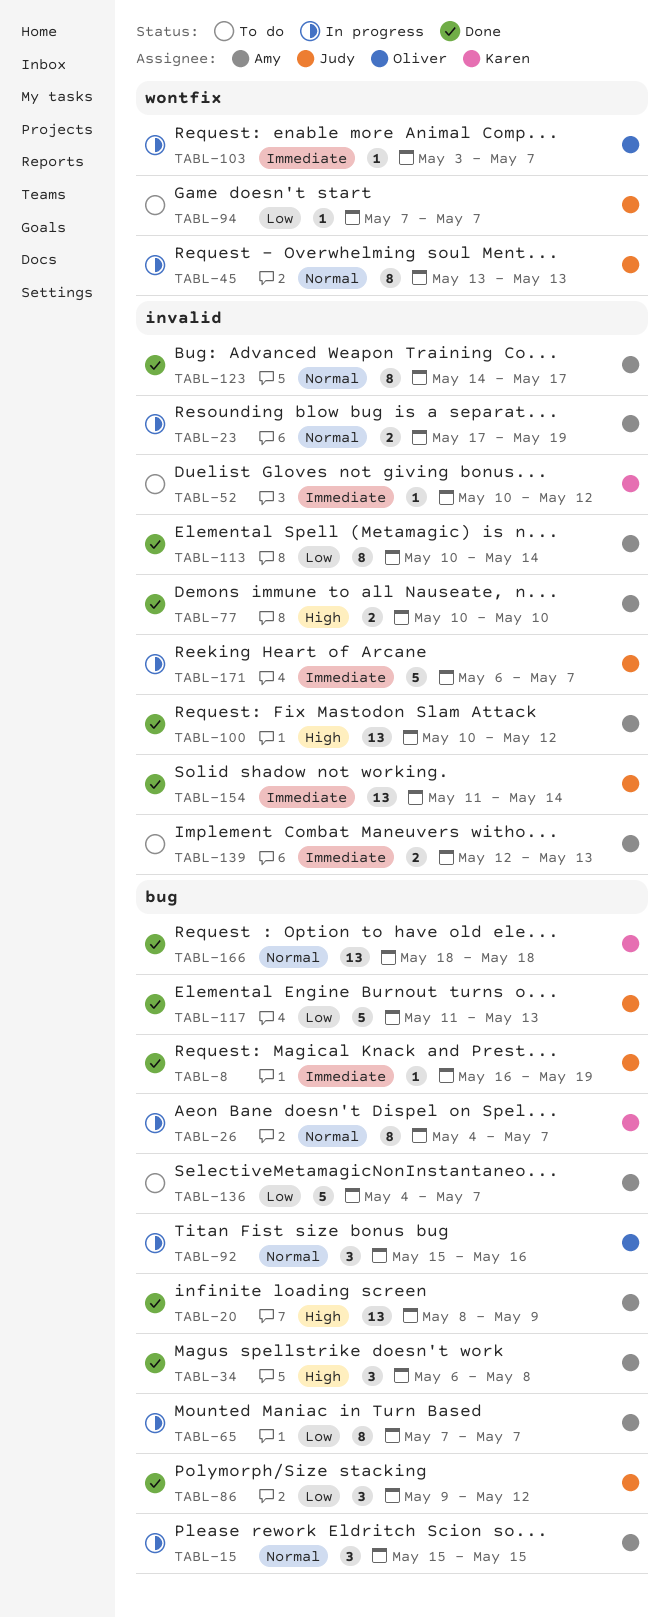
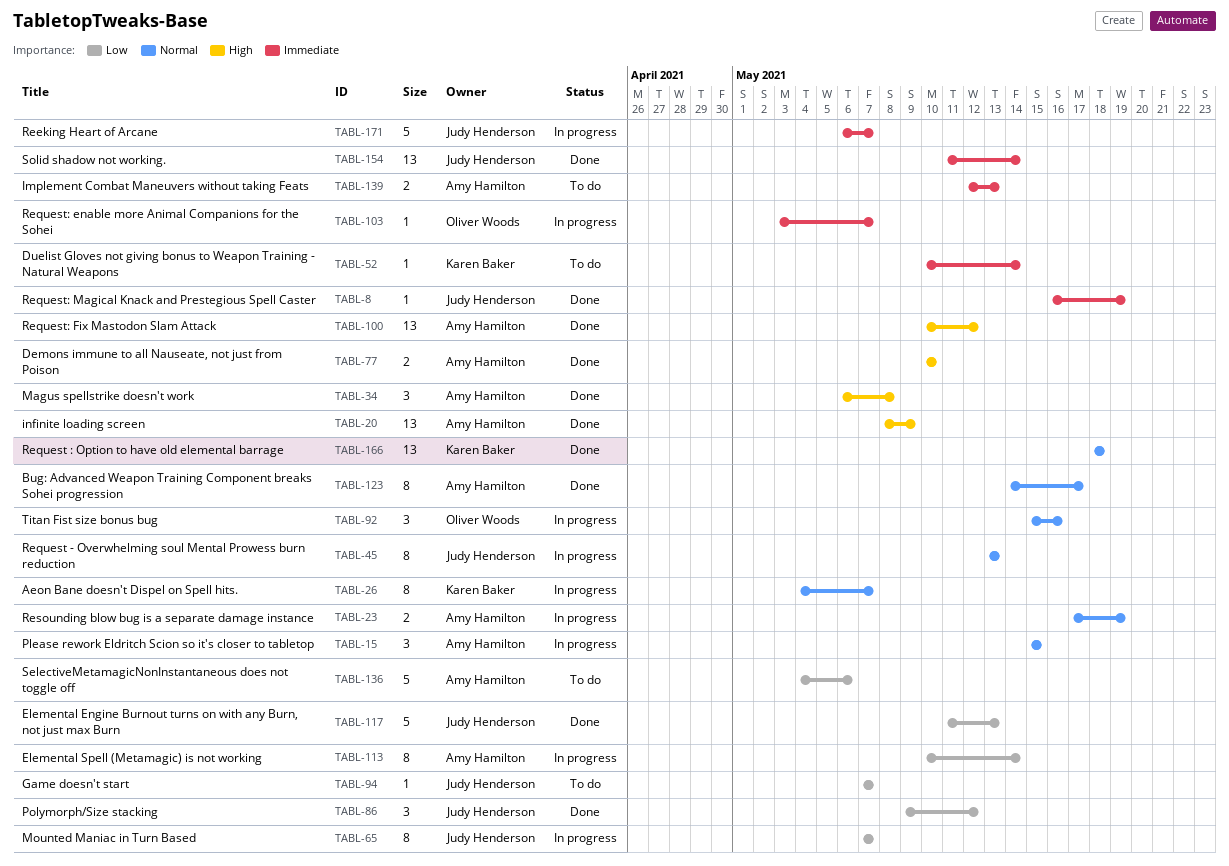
TABL-52, due: May 12 -> May 14
TABL-65, owner: Amy Hamilton -> Judy Henderson
TABL-113, status: Done -> In progress
TABL-136, due: May 7 -> May 6

